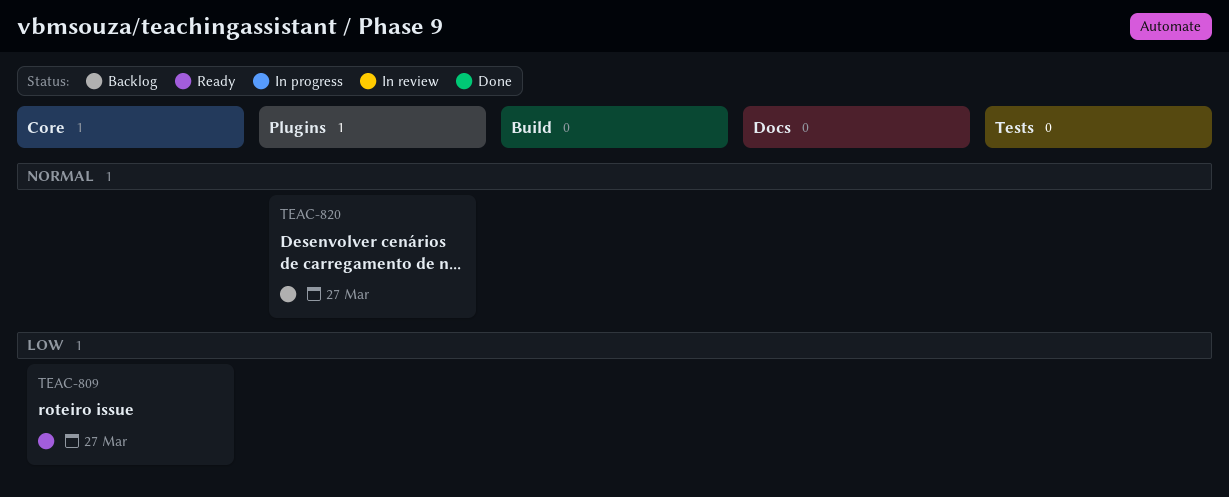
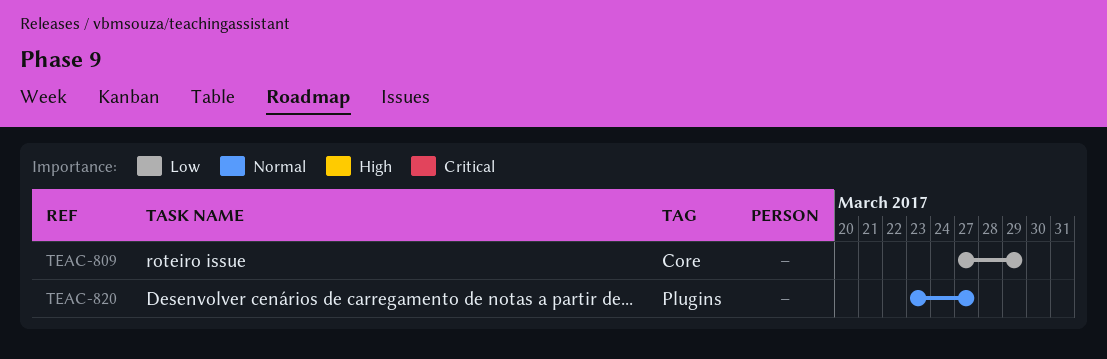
TEAC-809, due: Mar 27 -> Mar 29

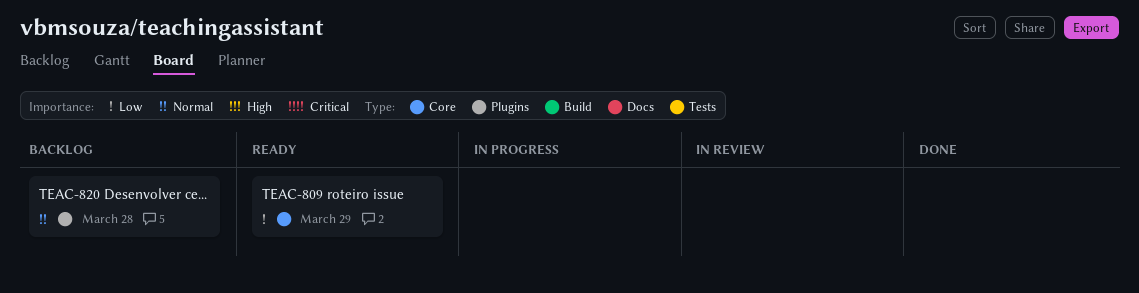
TEAC-820, due: Mar 27 -> Mar 28

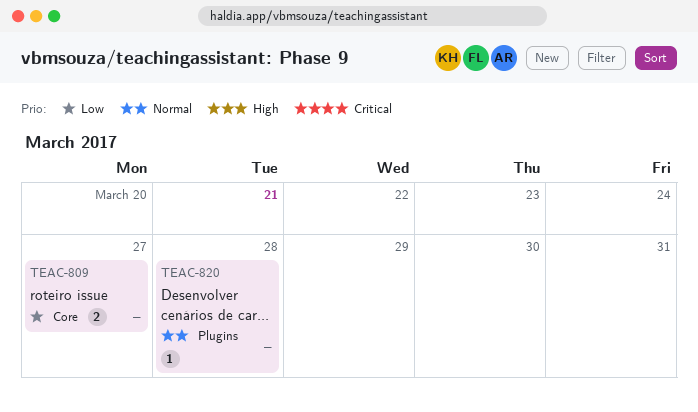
TEAC-809, due: Mar 29 -> Mar 27

